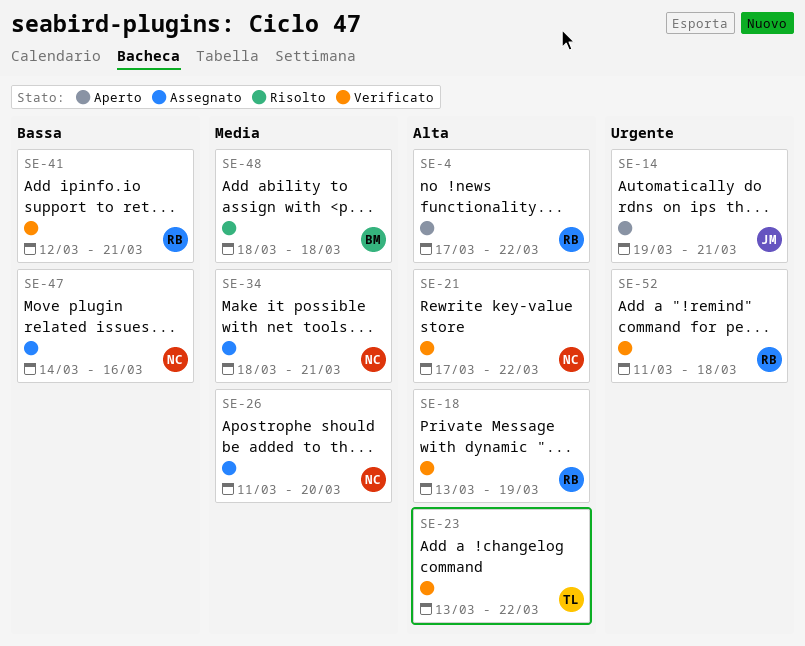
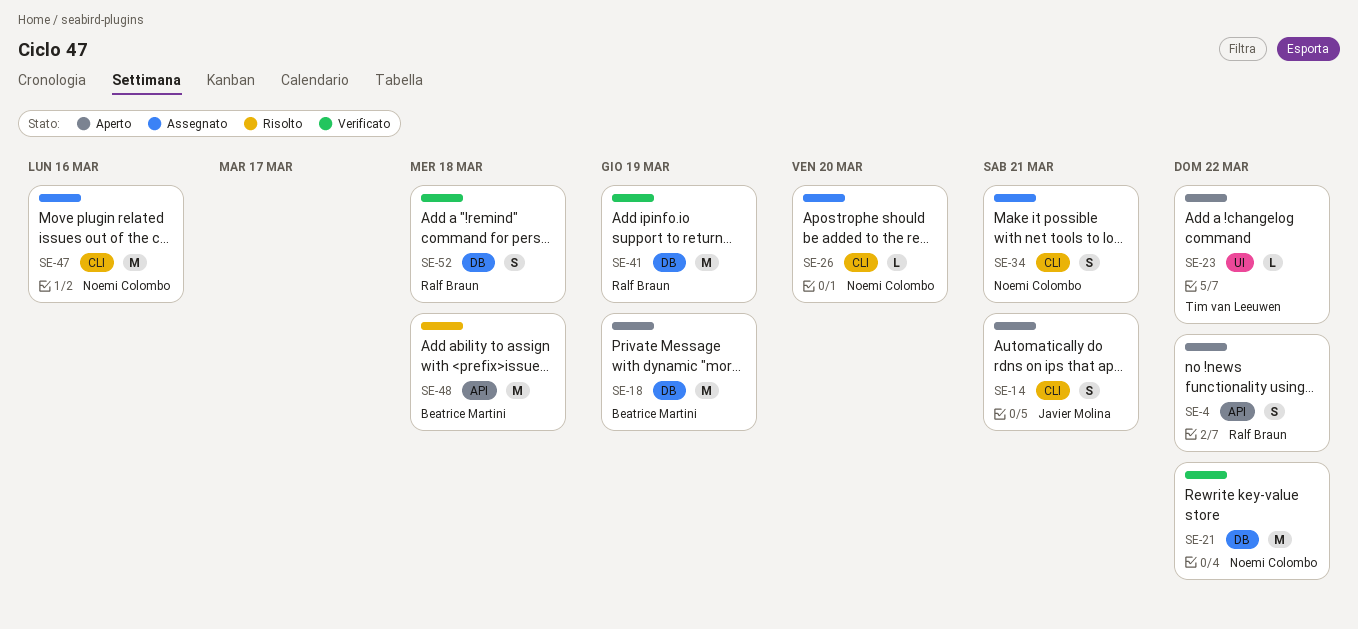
SE-18, status: Verificato -> Aperto
SE-18, owner: Ralf Braun -> Beatrice Martini
SE-23, status: Verificato -> Aperto
SE-41, due: Mar 21 -> Mar 19

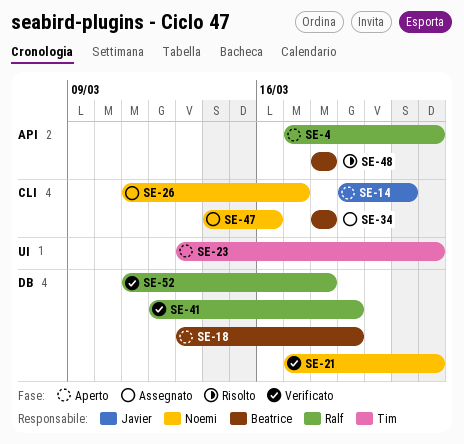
SE-26, due: Mar 20 -> Mar 17
SE-34, owner: Noemi Colombo -> Beatrice Martini
SE-34, due: Mar 21 -> Mar 18

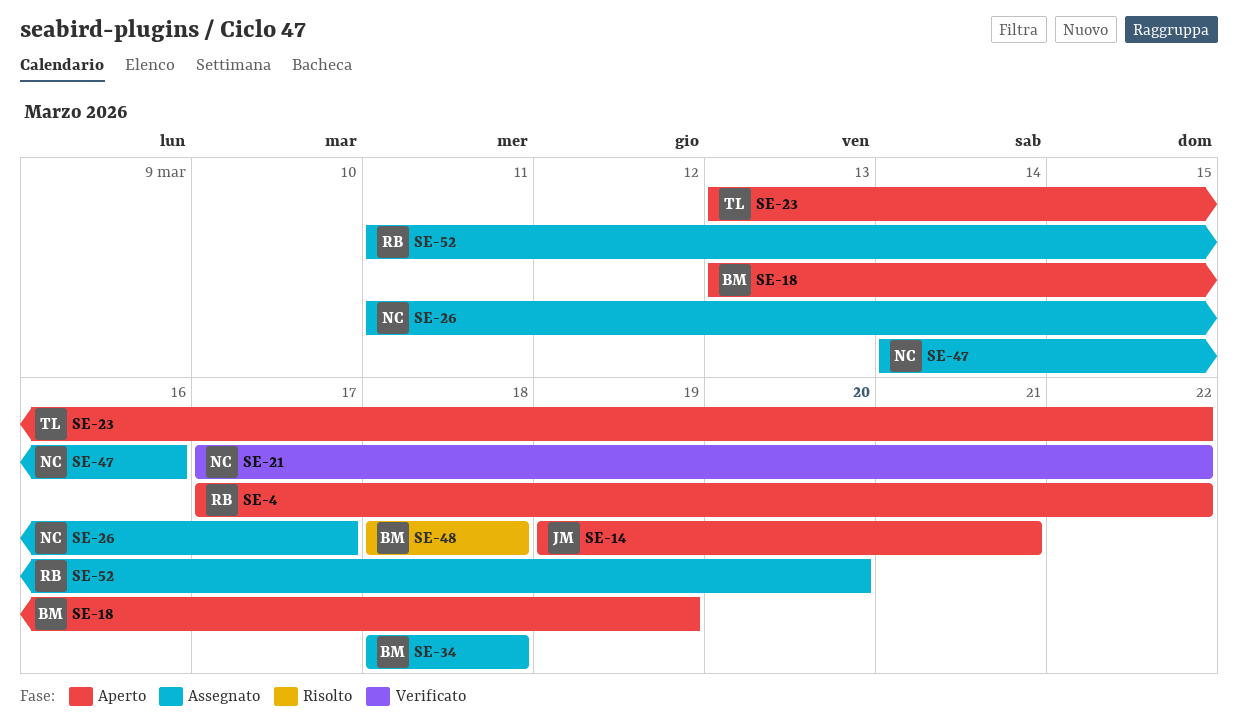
SE-41: present -> none
SE-52, status: Verificato -> Assegnato
SE-52, due: Mar 18 -> Mar 20

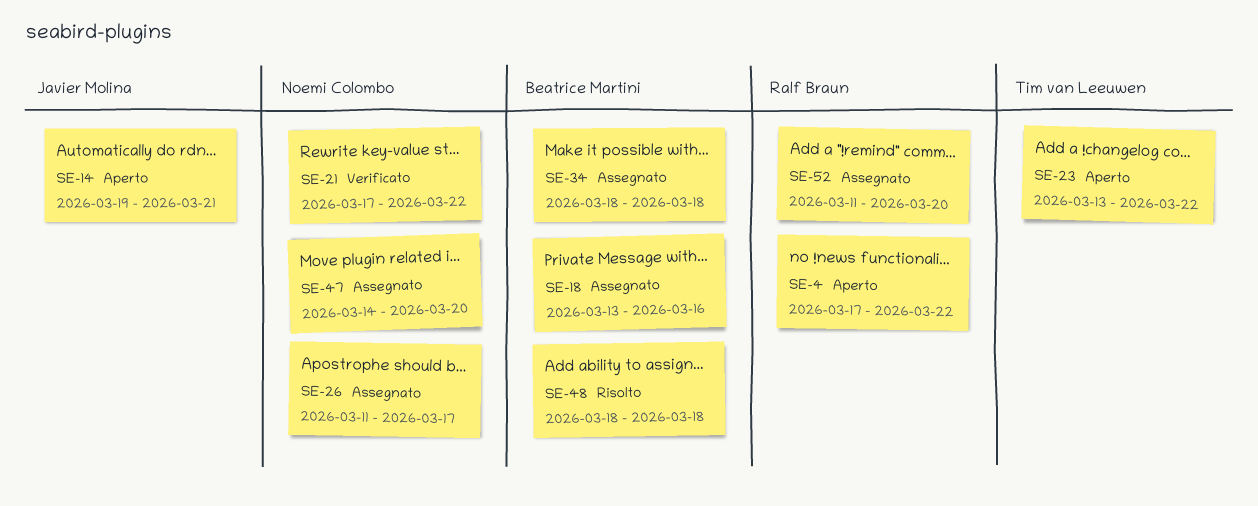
SE-18, status: Aperto -> Assegnato
SE-18, due: Mar 19 -> Mar 16
SE-47, due: Mar 16 -> Mar 20

